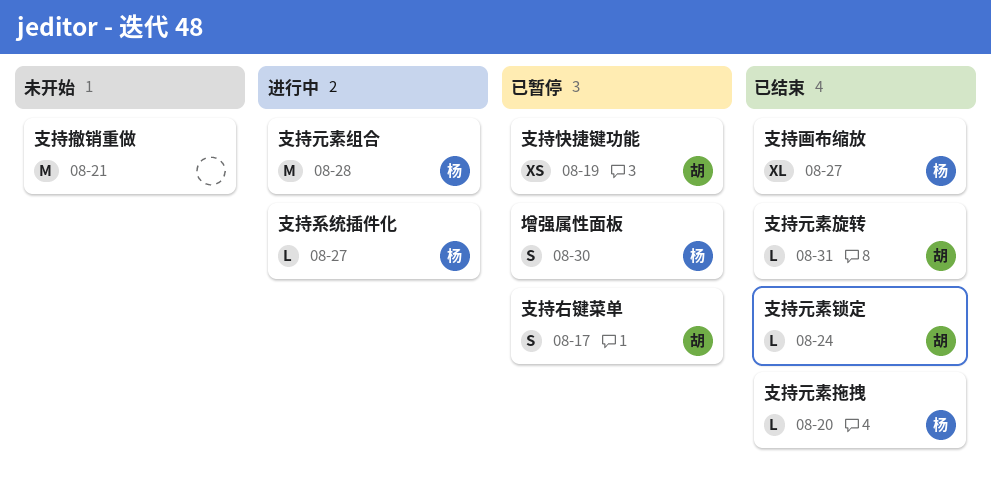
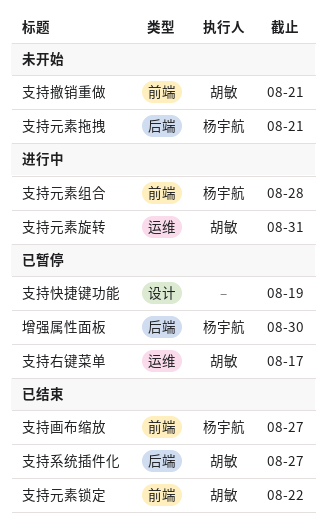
支持元素拖拽, status: 已结束 -> 未开始
支持元素拖拽, due: Aug 20 -> Aug 21
支持元素旋转, status: 已结束 -> 进行中
支持元素锁定, due: Aug 24 -> Aug 22
支持快捷键功能, owner: 胡敏 -> none
支持撤销重做, owner: none -> 胡敏
支持系统插件化, status: 进行中 -> 已结束
支持系统插件化, owner: 杨宇航 -> 胡敏

